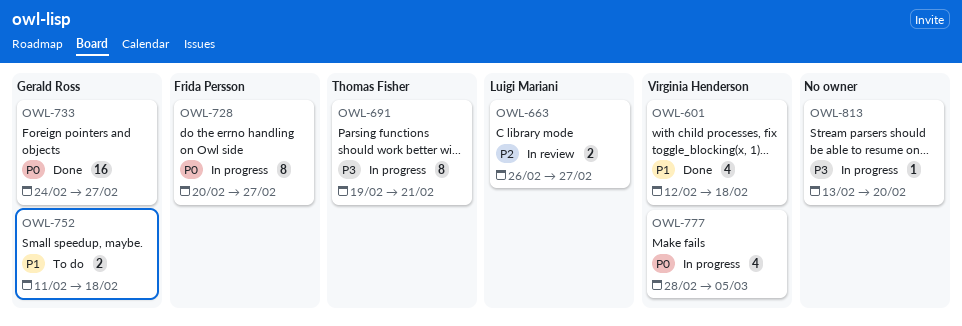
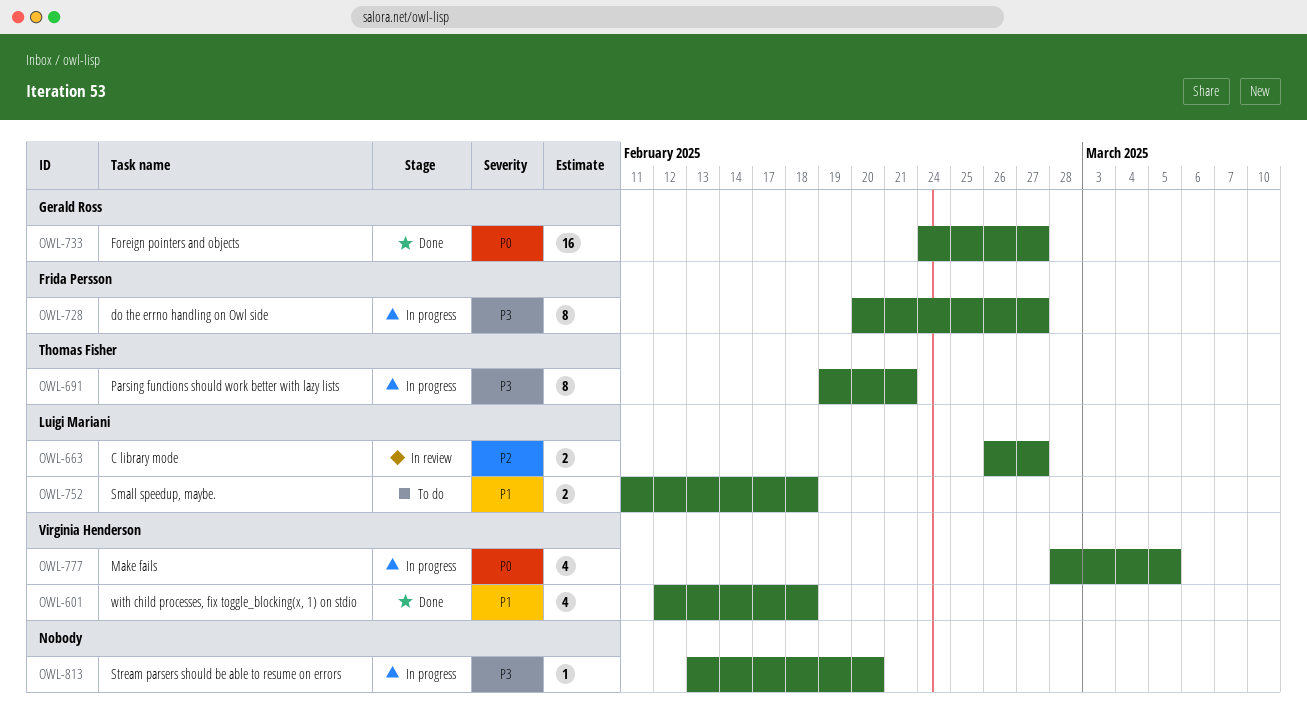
OWL-728, priority: P0 -> P3
OWL-752, owner: Gerald Ross -> Luigi Mariani

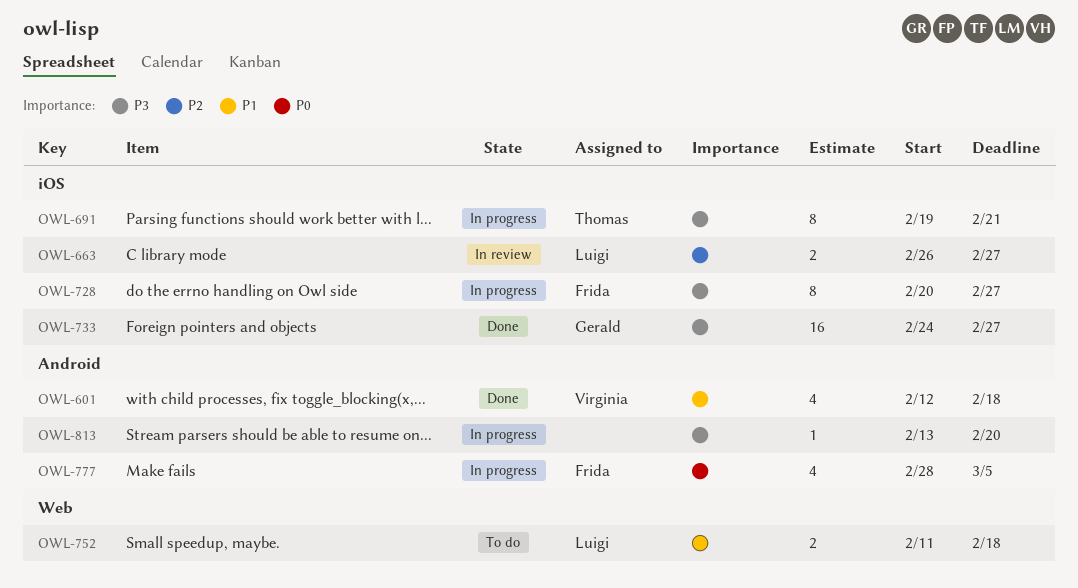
OWL-733, priority: P0 -> P3
OWL-777, owner: Virginia Henderson -> Frida Persson

